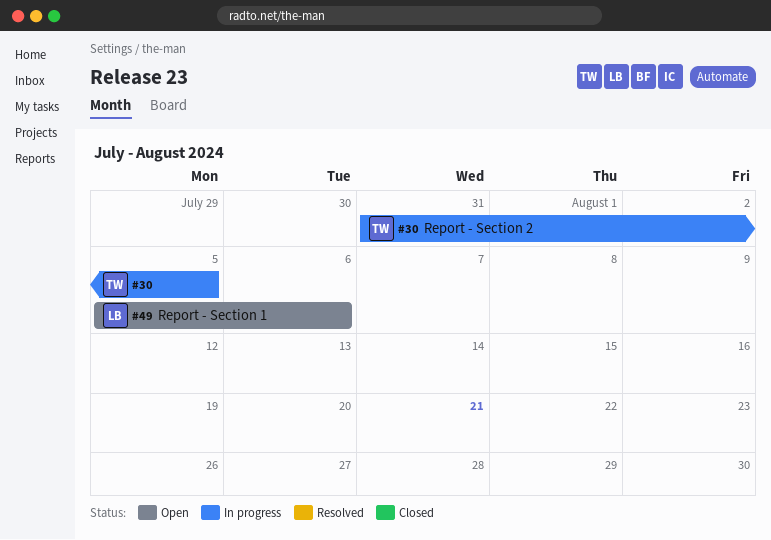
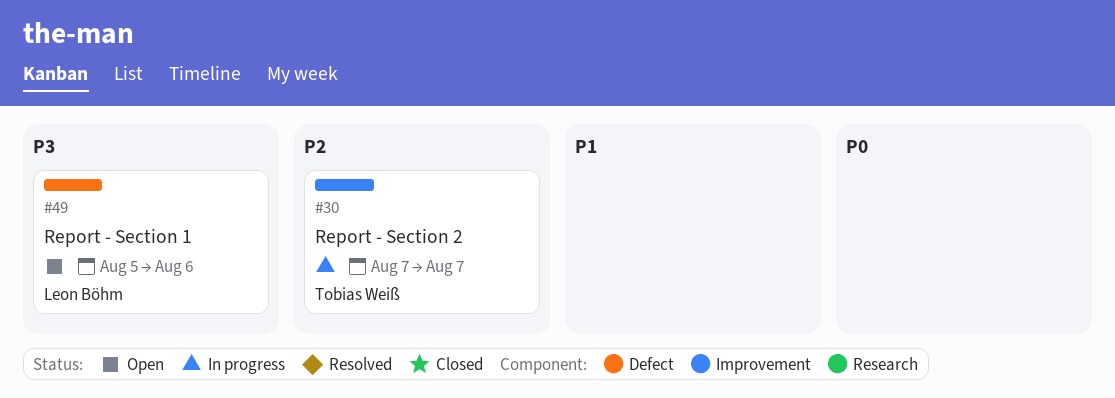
#30, start: Jul 31 -> Aug 7
#30, due: Aug 5 -> Aug 7

